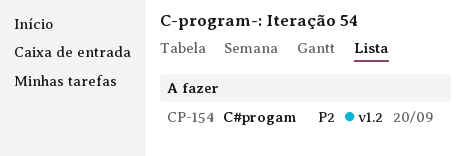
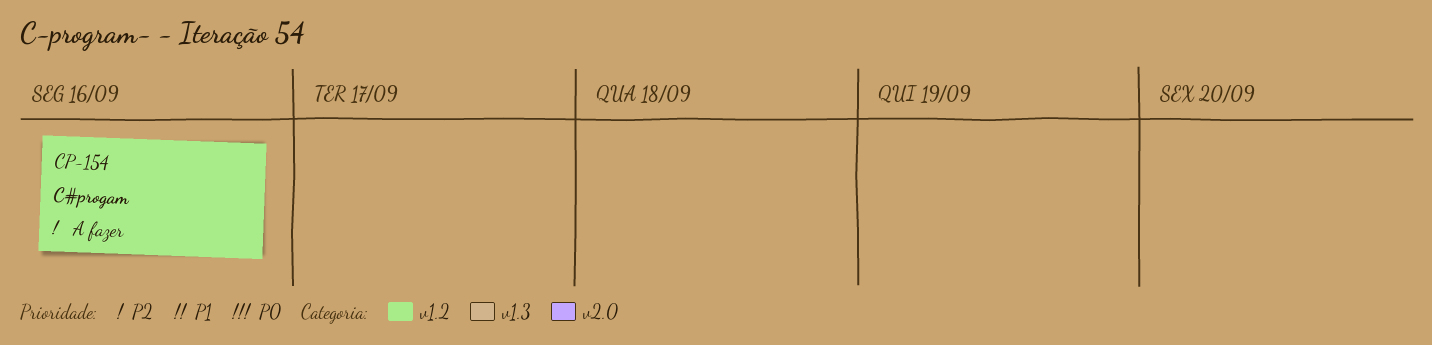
CP-154, due: Sep 20 -> Sep 16

